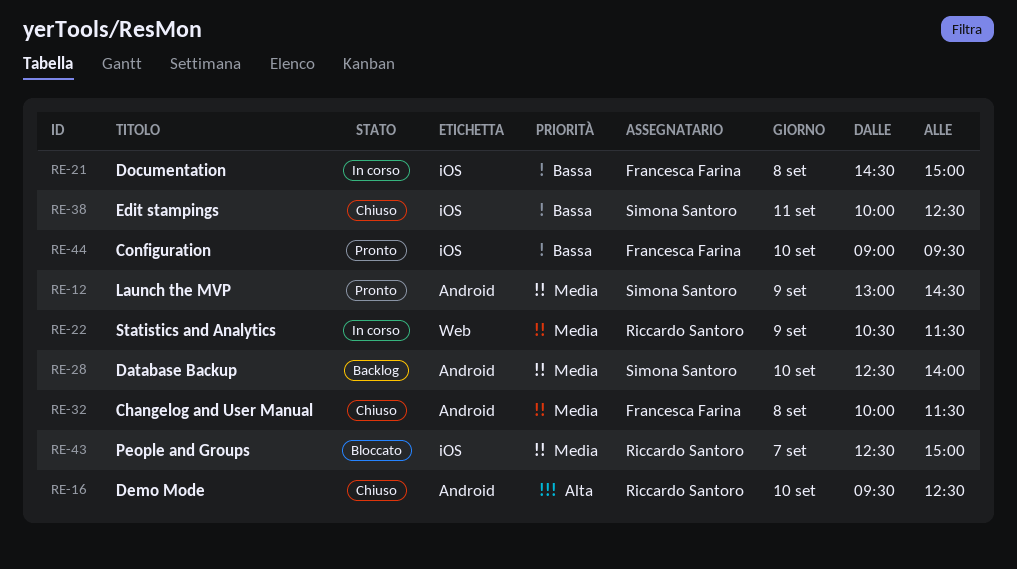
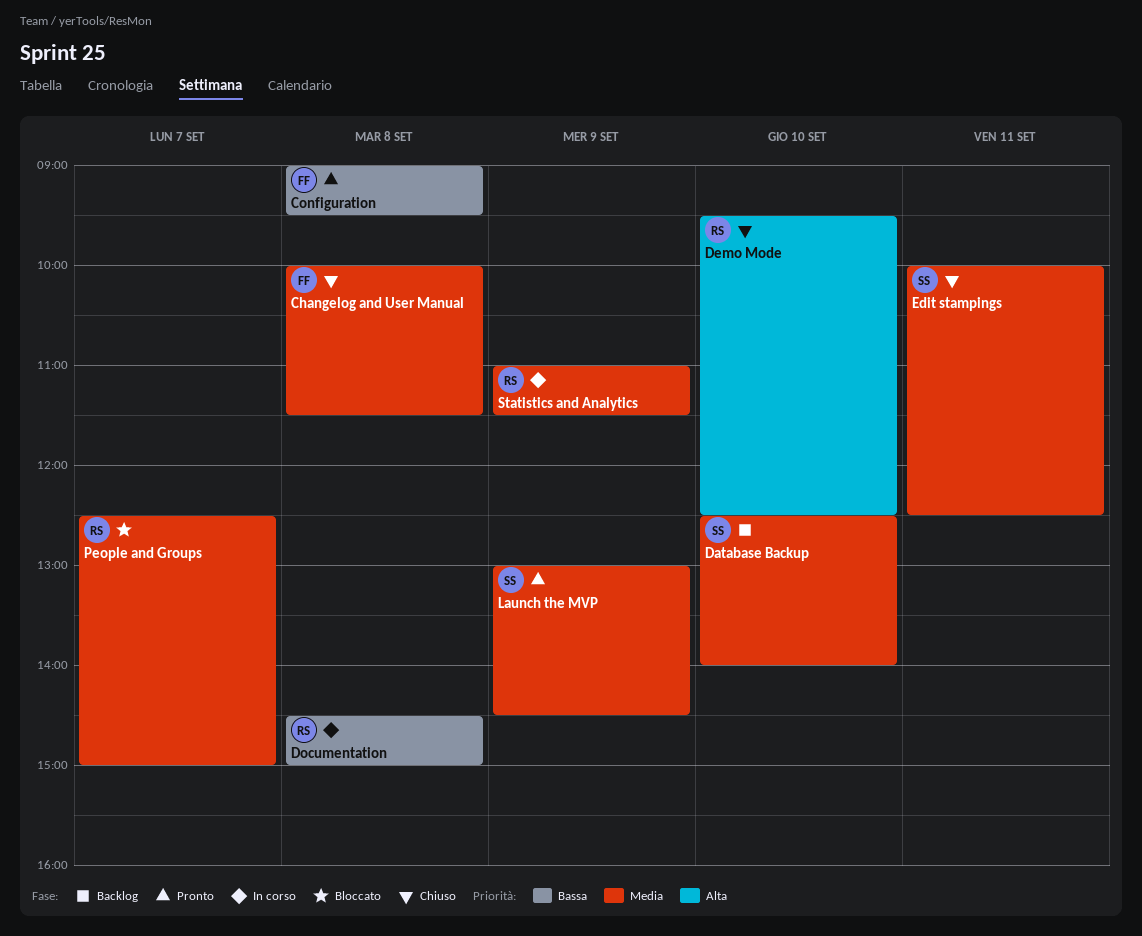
Configuration, day: Sep 10 -> Sep 8
Documentation, owner: Francesca Farina -> Riccardo Santoro
Edit stampings, priority: Bassa -> Media
Statistics and Analytics, begins: 10:30 -> 11:00

